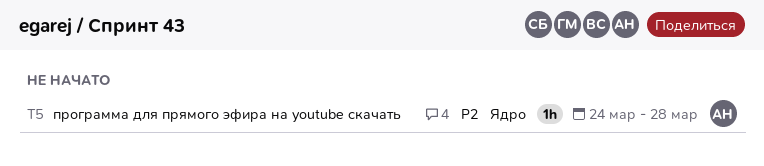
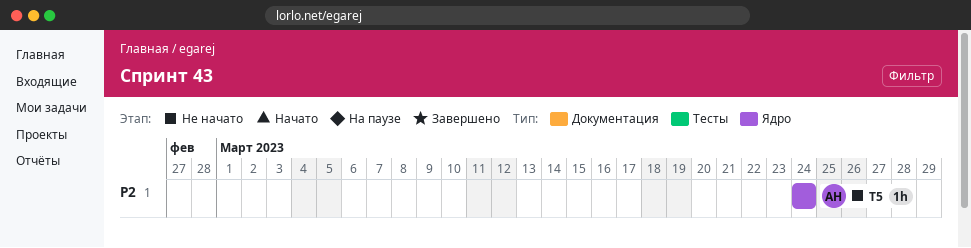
T5, due: Mar 28 -> Mar 24

